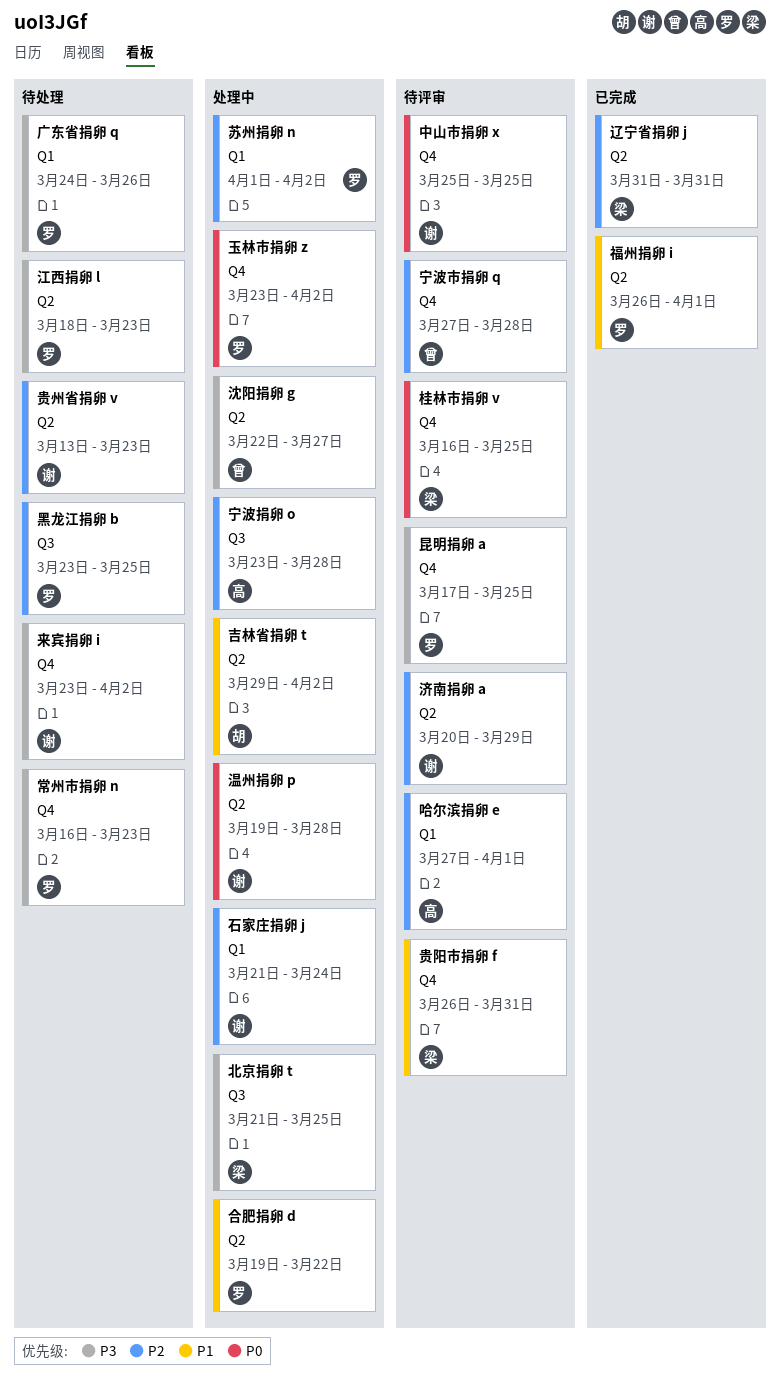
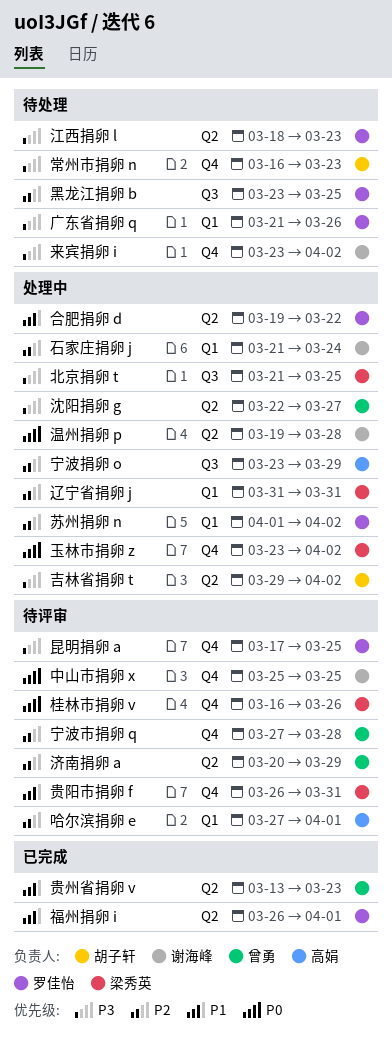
吉林省捐卵 t, priority: P1 -> P3
宁波捐卵 o, due: Mar 28 -> Mar 29
常州市捐卵 n, owner: 罗佳怡 -> 胡子轩
广东省捐卵 q, start: Mar 24 -> Mar 21
桂林市捐卵 v, due: Mar 25 -> Mar 26
济南捐卵 a, owner: 谢海峰 -> 曾勇
玉林市捐卵 z, owner: 罗佳怡 -> 梁秀英
贵州省捐卵 v, status: 待处理 -> 已完成
贵州省捐卵 v, owner: 谢海峰 -> 曾勇
贵州省捐卵 v, priority: P2 -> P1
辽宁省捐卵 j, status: 已完成 -> 处理中
辽宁省捐卵 j, label: Q2 -> Q1

